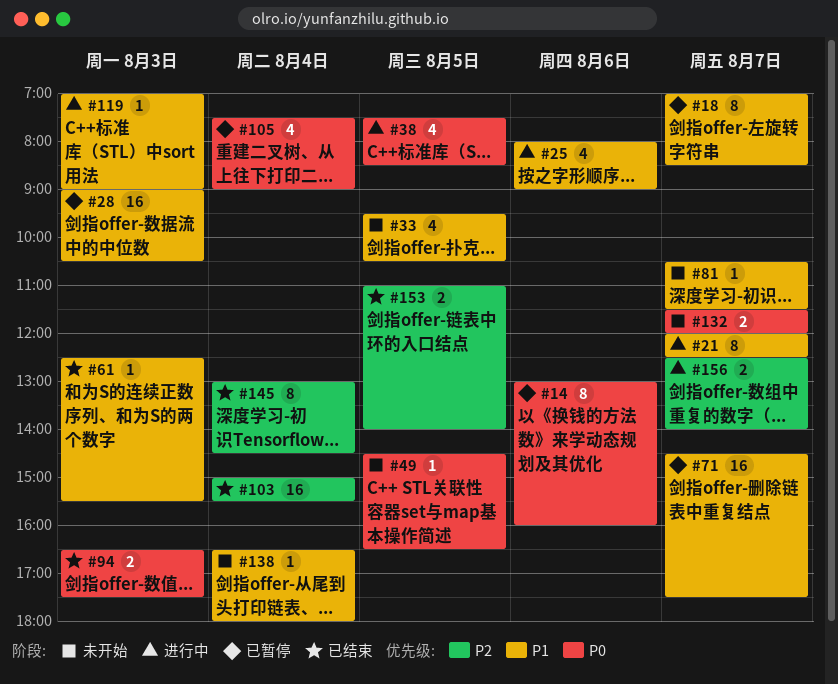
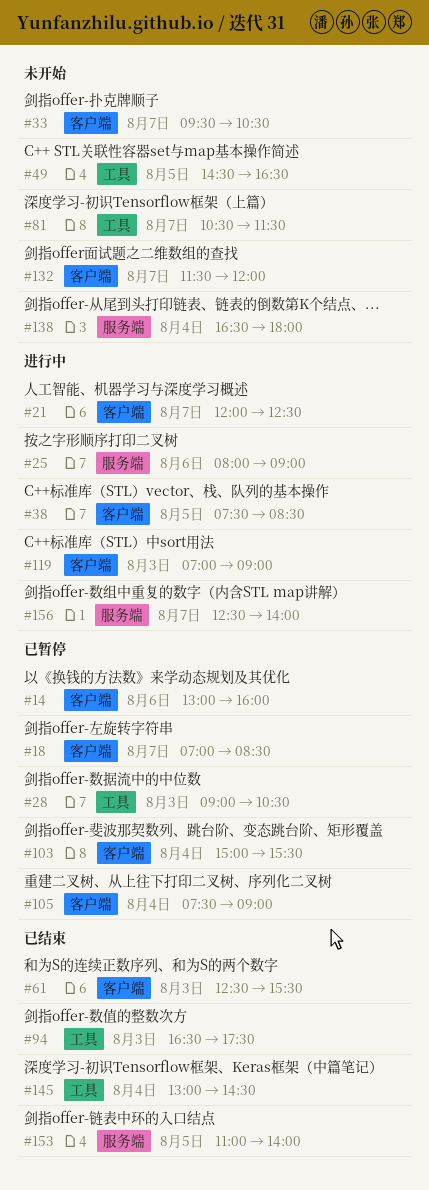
#33, day: Aug 5 -> Aug 7
#71: present -> none
#103, status: 已结束 -> 已暂停

